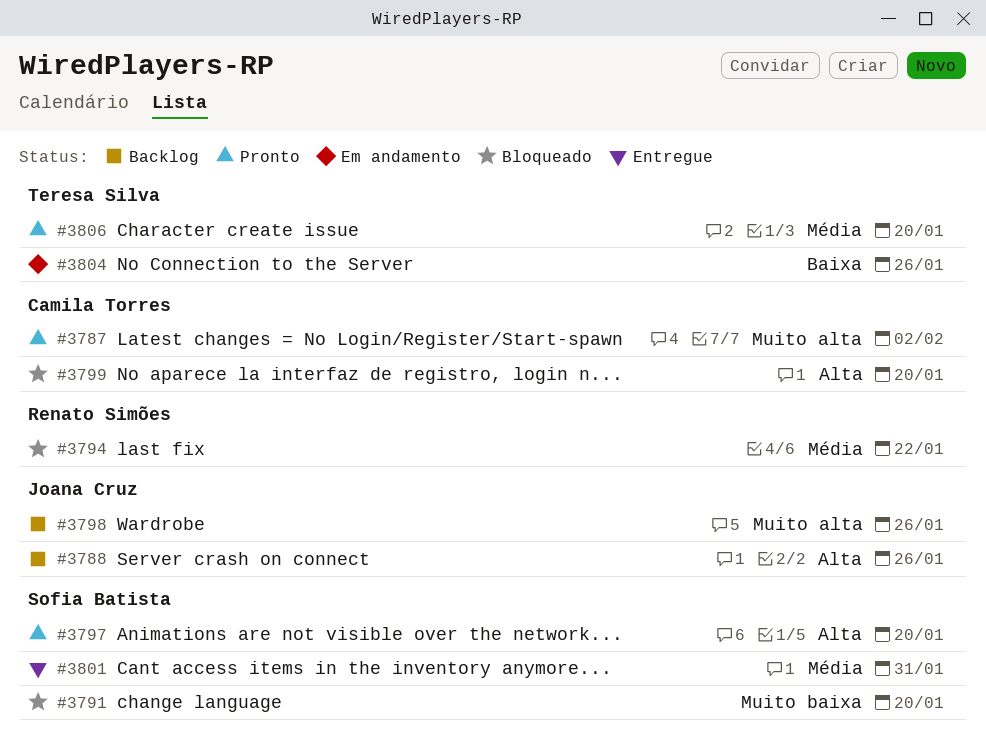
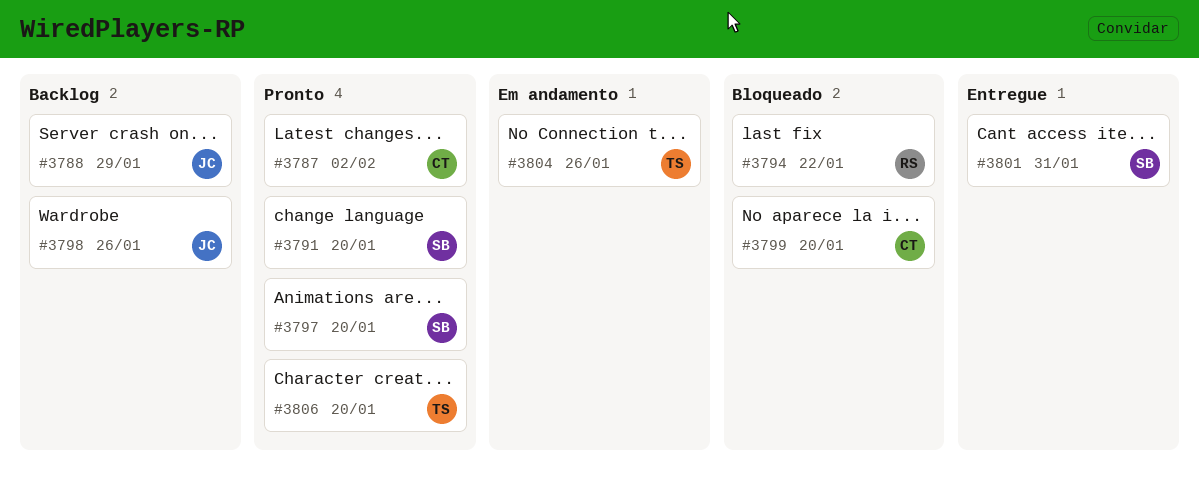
#3788, due: Jan 26 -> Jan 29
#3791, status: Bloqueado -> Pronto

